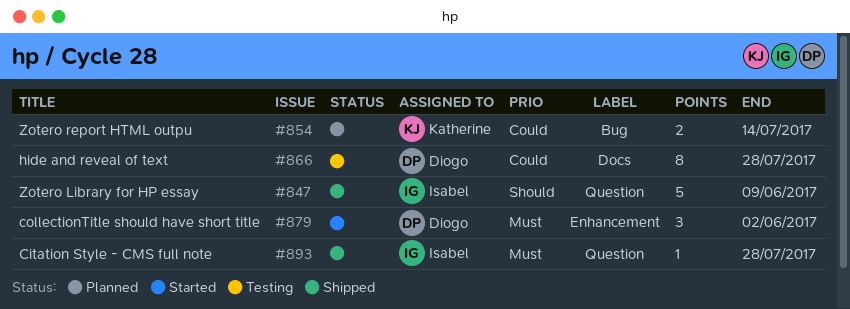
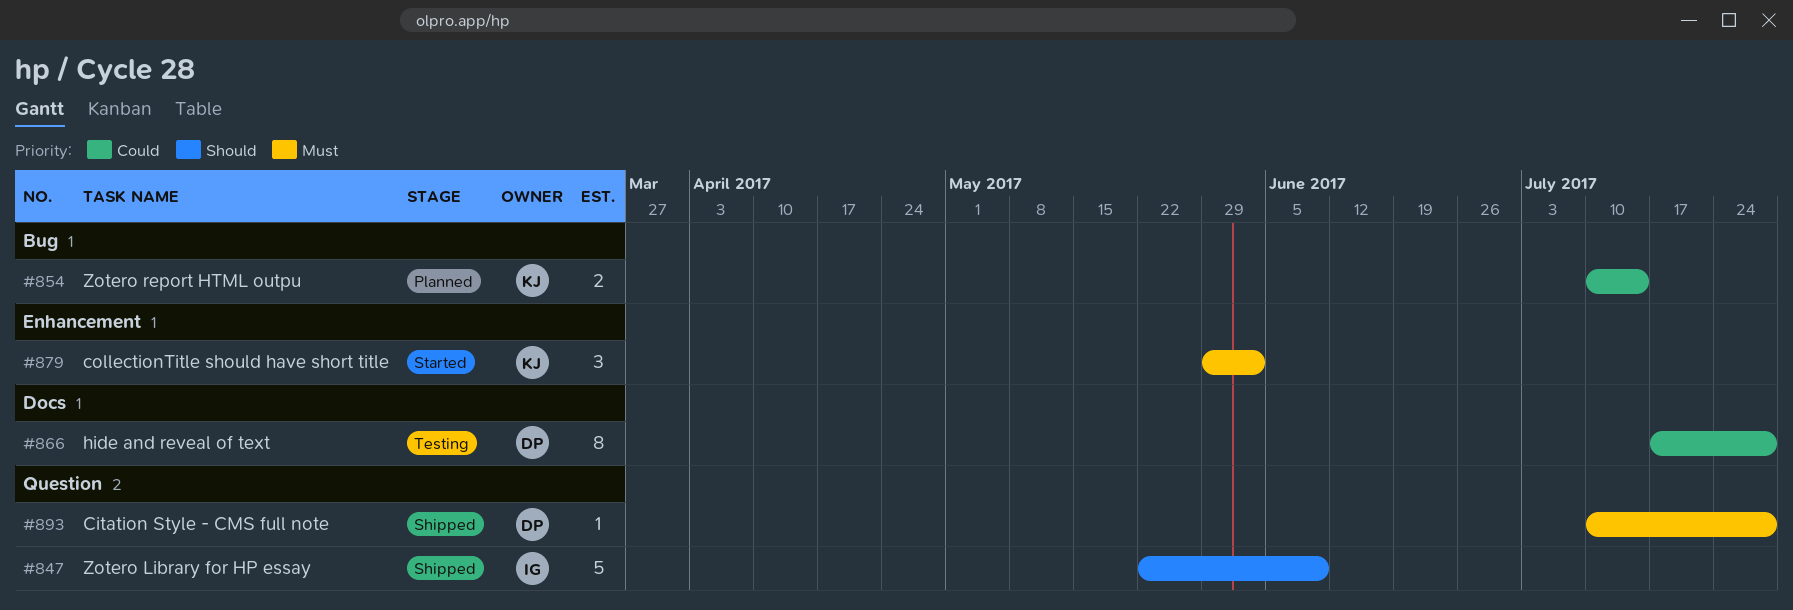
#879, owner: Diogo -> Katherine
#893, owner: Isabel -> Diogo

